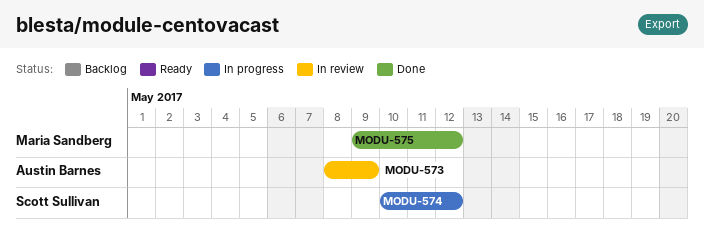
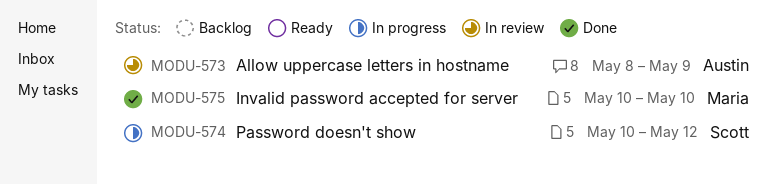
MODU-575, start: May 9 -> May 10
MODU-575, due: May 12 -> May 10

